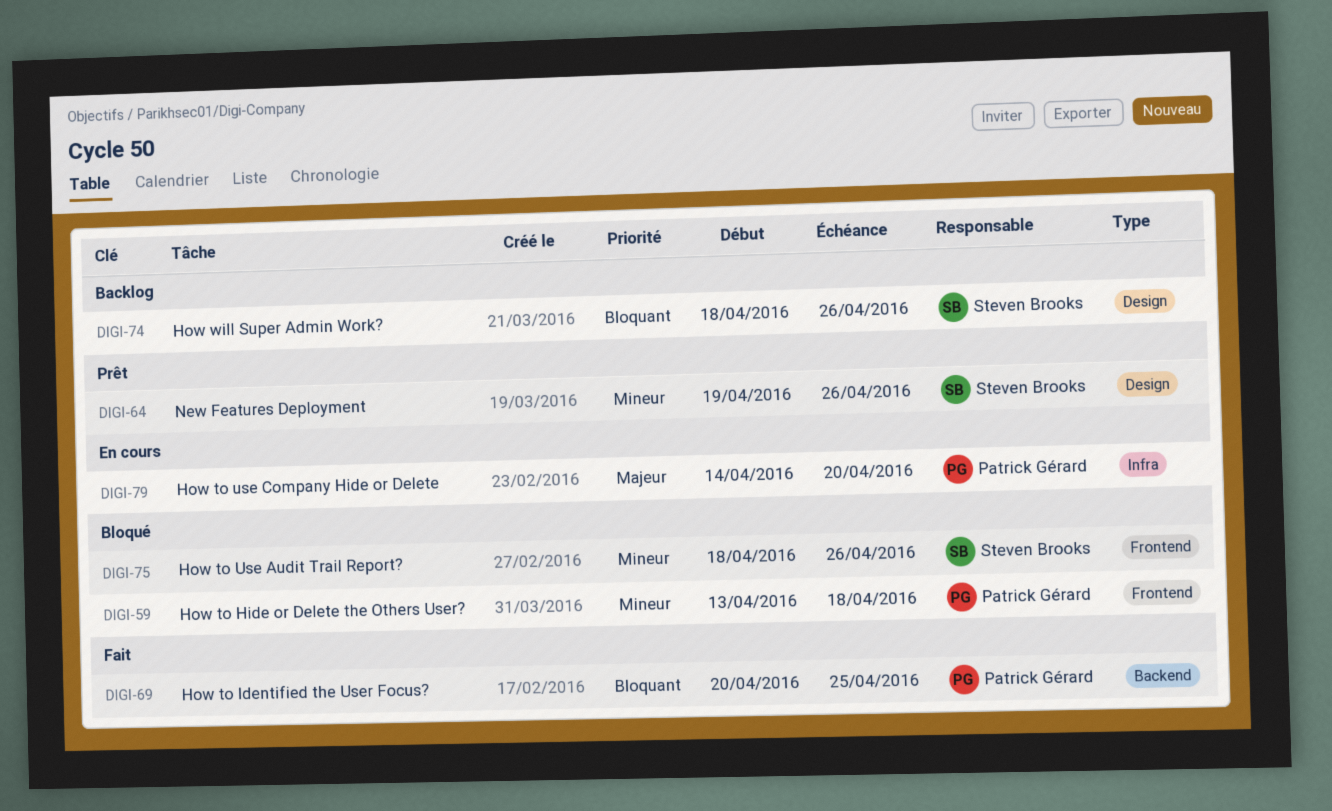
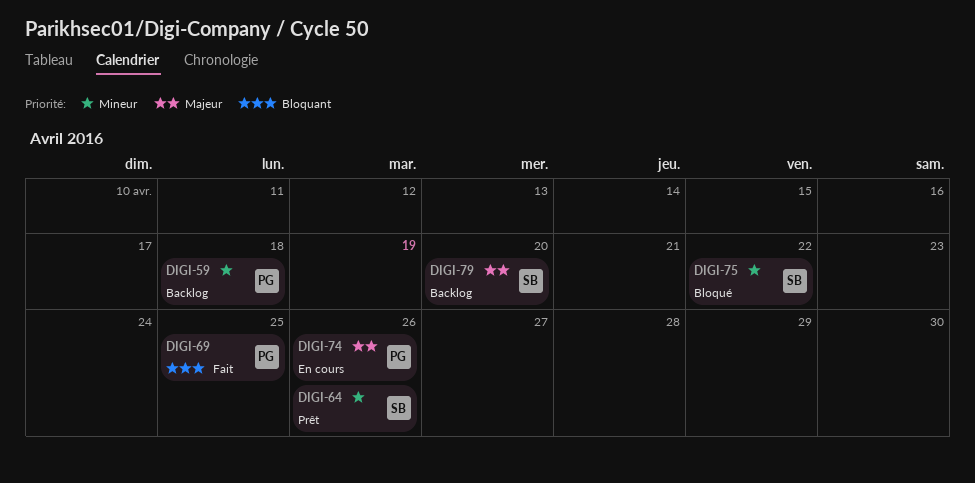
DIGI-59, status: Bloqué -> Backlog
DIGI-74, status: Backlog -> En cours
DIGI-74, owner: Steven Brooks -> Patrick Gérard
DIGI-74, priority: Bloquant -> Majeur
DIGI-75, due: Apr 26 -> Apr 22
DIGI-79, status: En cours -> Backlog
DIGI-79, owner: Patrick Gérard -> Steven Brooks

